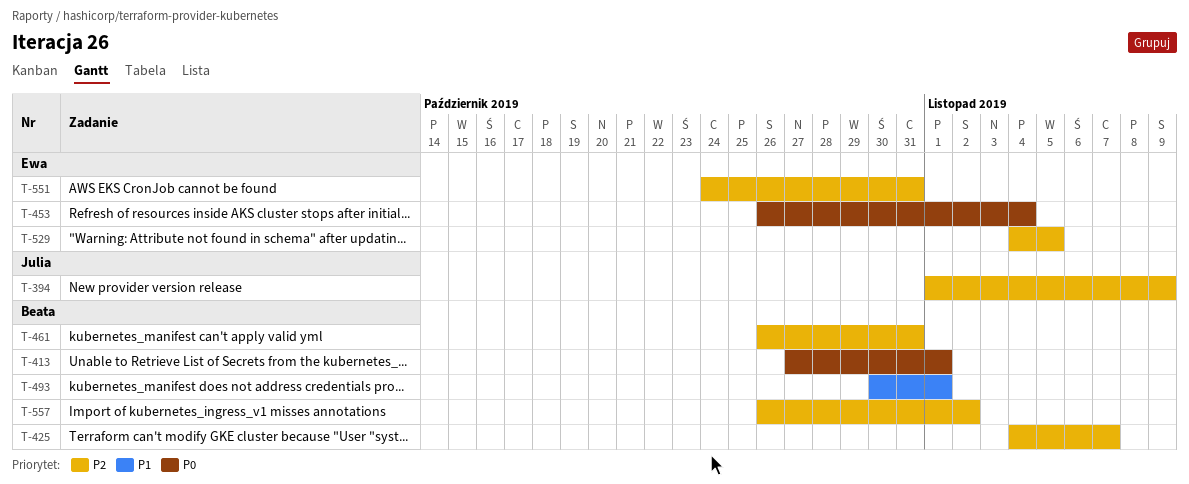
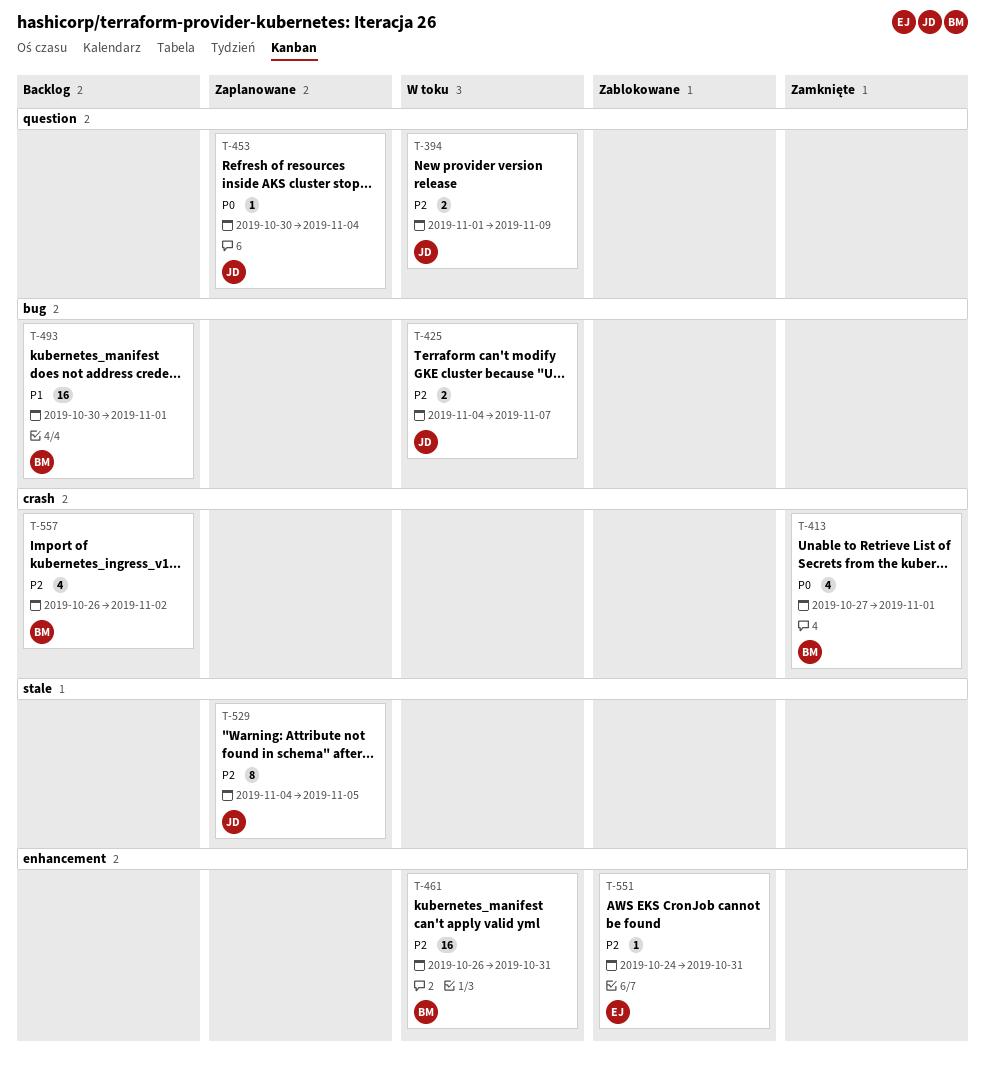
T-425, owner: Beata -> Julia
T-453, owner: Ewa -> Julia
T-453, start: Oct 26 -> Oct 30
T-529, owner: Ewa -> Julia

